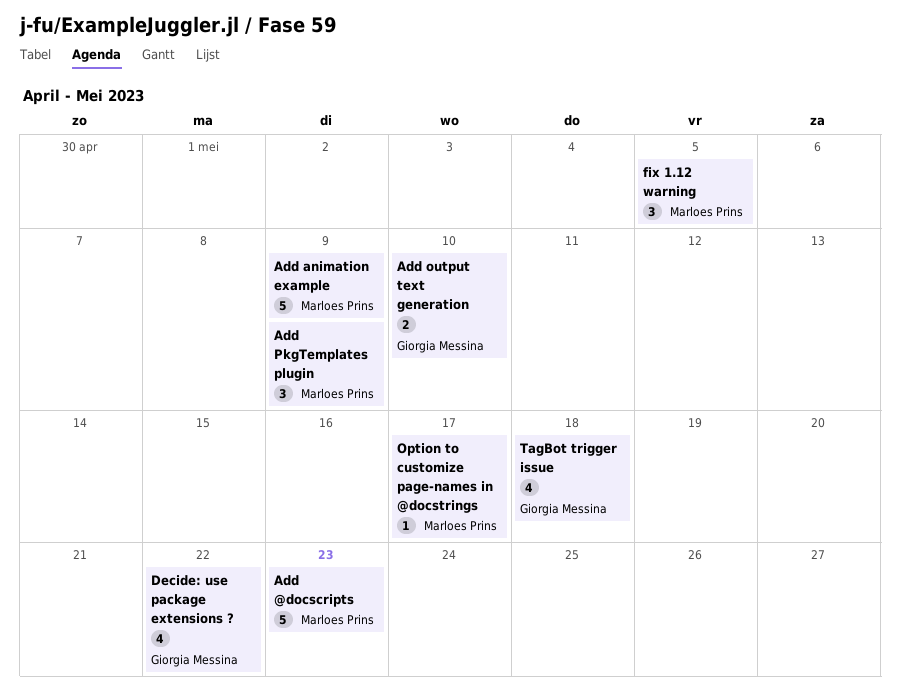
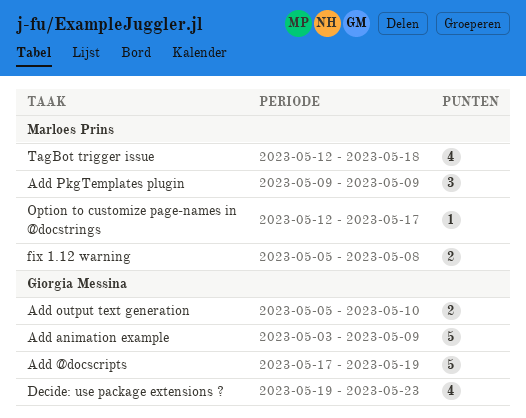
Add @docscripts, owner: Marloes Prins -> Giorgia Messina
Add @docscripts, due: May 23 -> May 19
Add animation example, owner: Marloes Prins -> Giorgia Messina
Decide: use package extensions ?, due: May 22 -> May 23
fix 1.12 warning, estimate: 3 -> 2
fix 1.12 warning, due: May 5 -> May 8
TagBot trigger issue, owner: Giorgia Messina -> Marloes Prins

